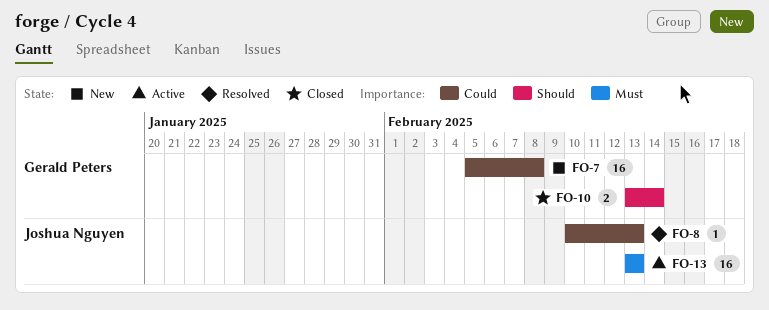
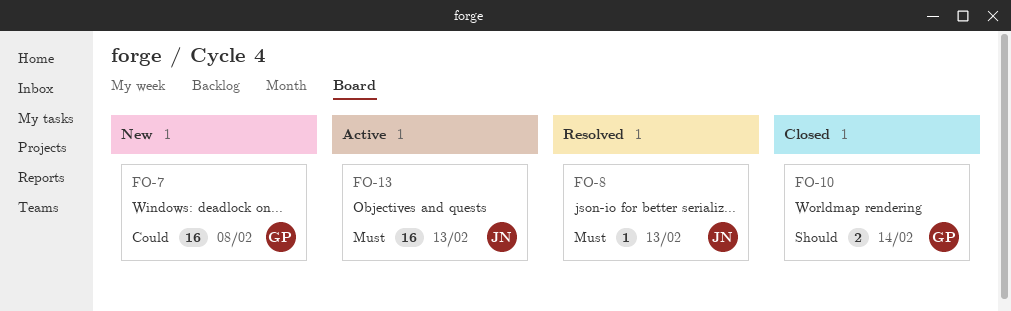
FO-8, priority: Could -> Must

